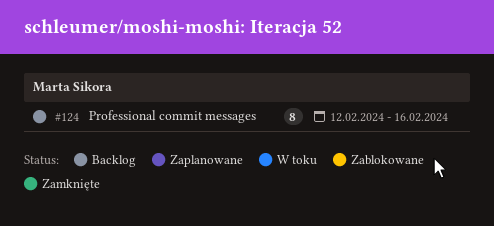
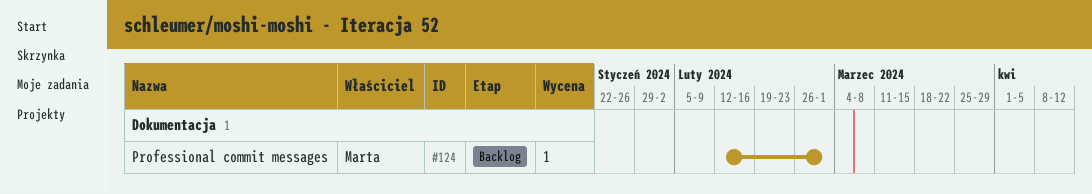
#124, estimate: 8 -> 1
#124, due: Feb 16 -> Mar 1

